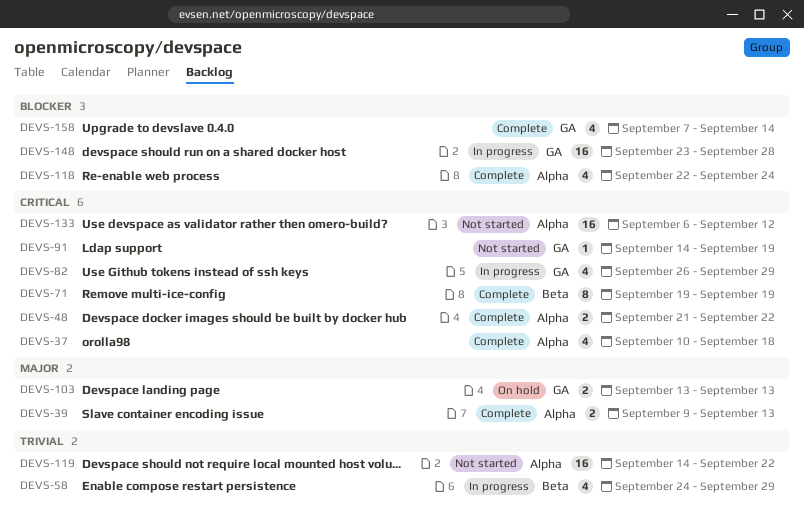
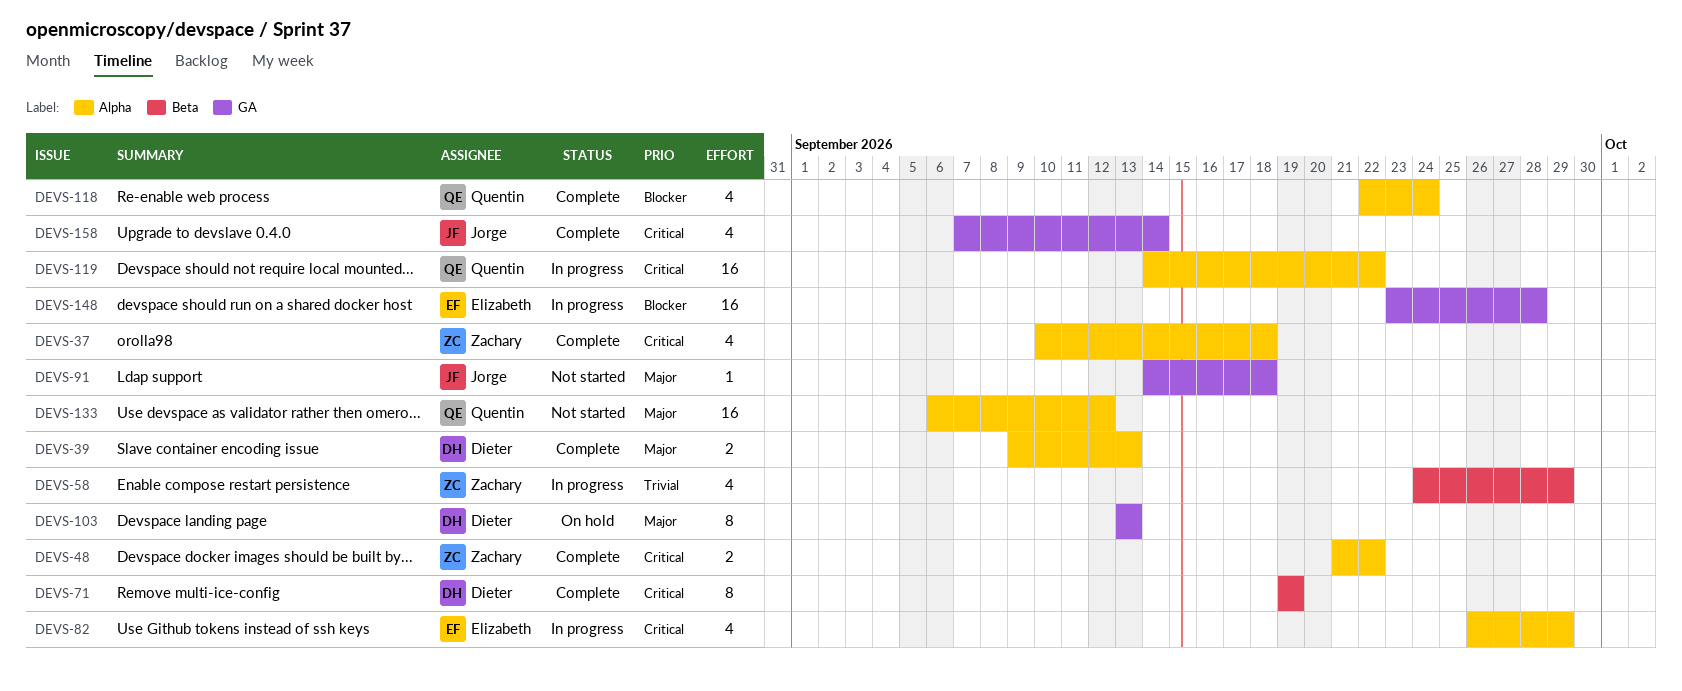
DEVS-82, label: GA -> Alpha
DEVS-91, priority: Critical -> Major
DEVS-91, due: Sep 19 -> Sep 18
DEVS-103, estimate: 2 -> 8
DEVS-119, status: Not started -> In progress
DEVS-119, priority: Trivial -> Critical
DEVS-133, priority: Critical -> Major
DEVS-158, priority: Blocker -> Critical

